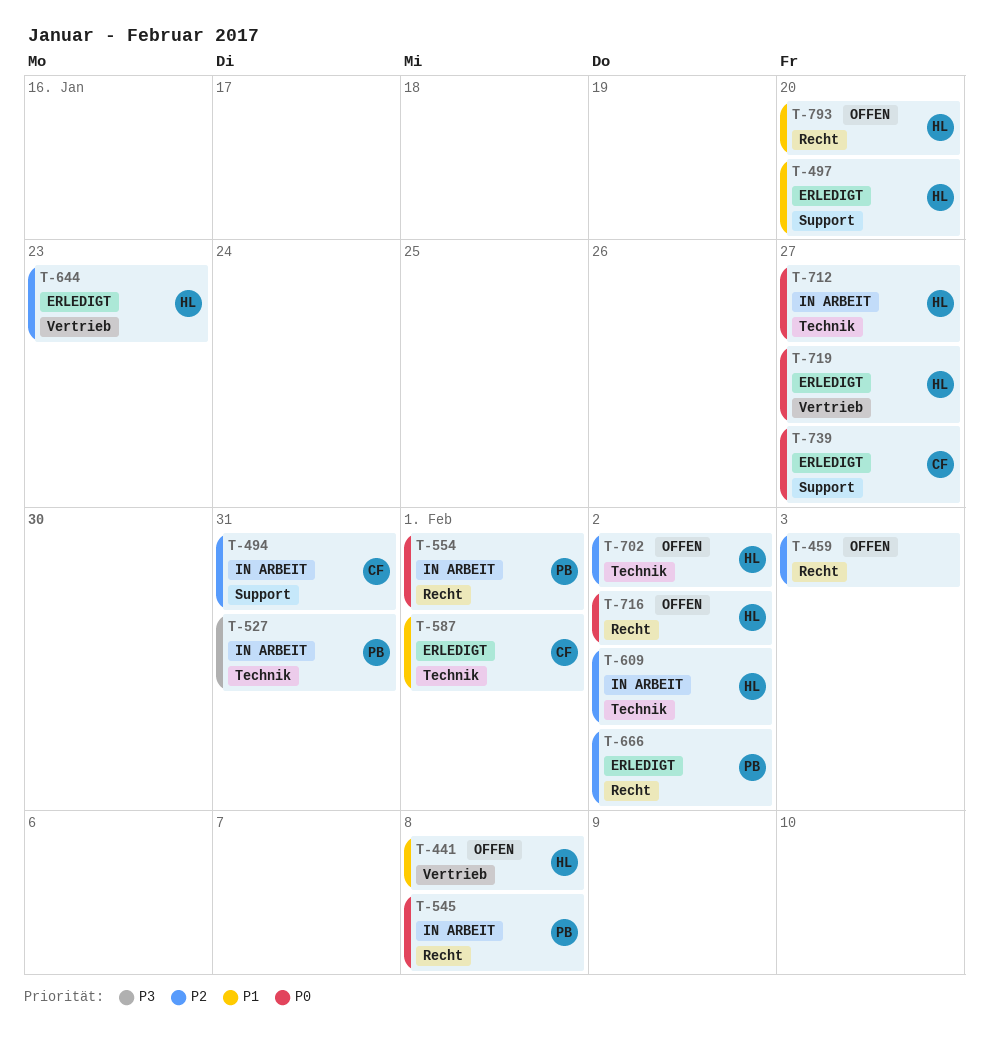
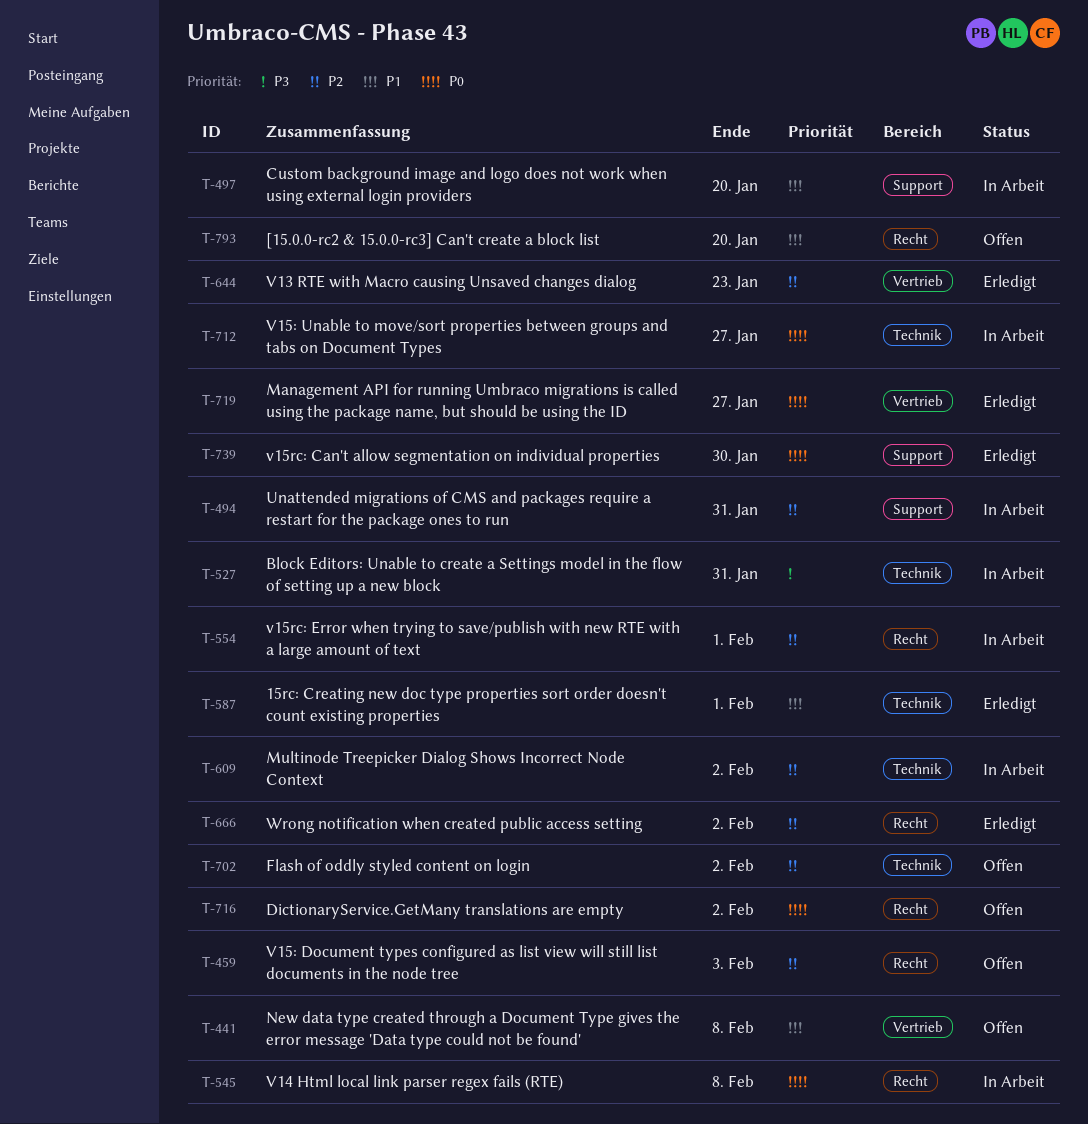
T-497, status: Erledigt -> In Arbeit
T-554, priority: P0 -> P2
T-739, due: Jan 27 -> Jan 30

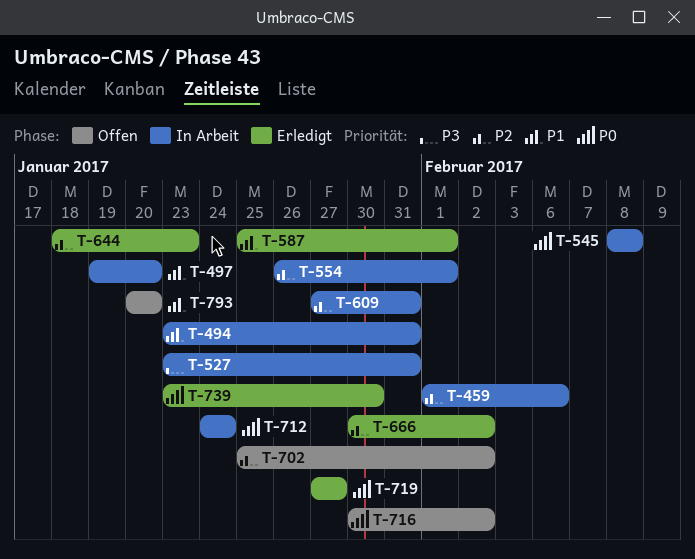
T-441: present -> none
T-459, status: Offen -> In Arbeit
T-459, due: Feb 3 -> Feb 6
T-494, priority: P2 -> P1
T-609, due: Feb 2 -> Jan 31
T-712, due: Jan 27 -> Jan 24

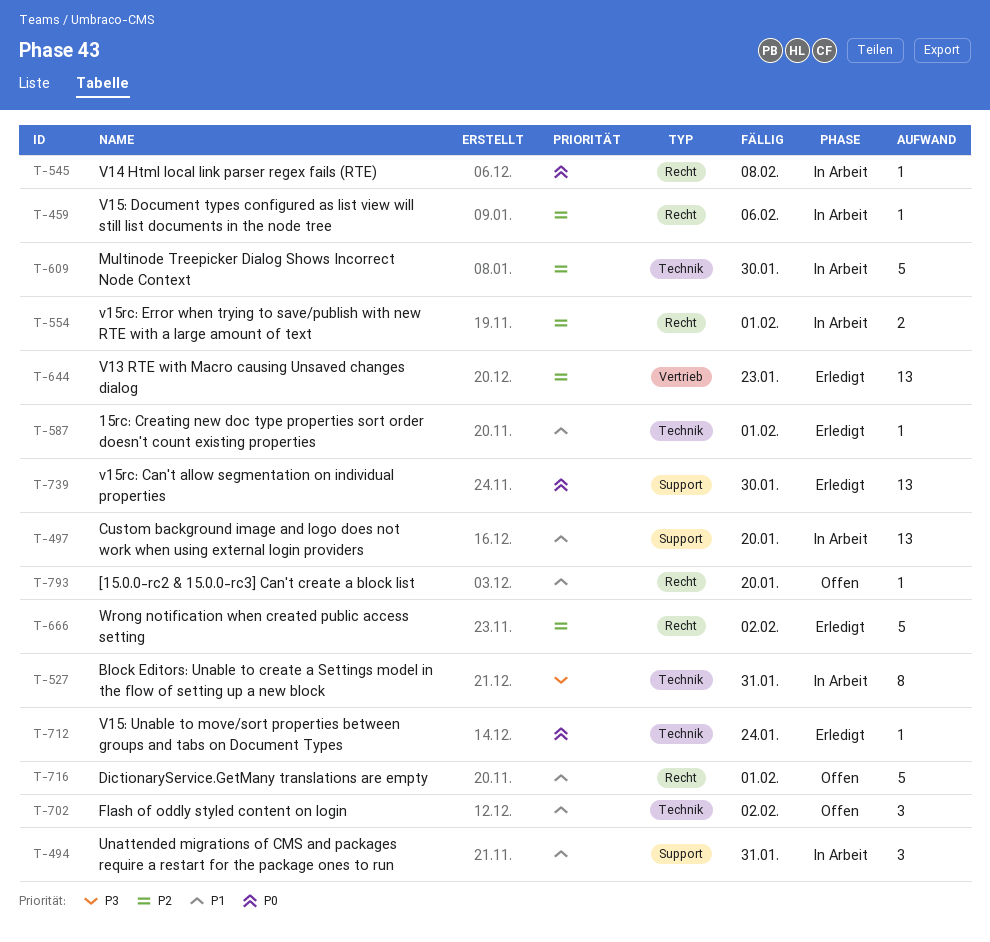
T-609, due: Jan 31 -> Jan 30
T-702, priority: P2 -> P1
T-712, status: In Arbeit -> Erledigt
T-716, priority: P0 -> P1
T-716, due: Feb 2 -> Feb 1
T-719: present -> none

